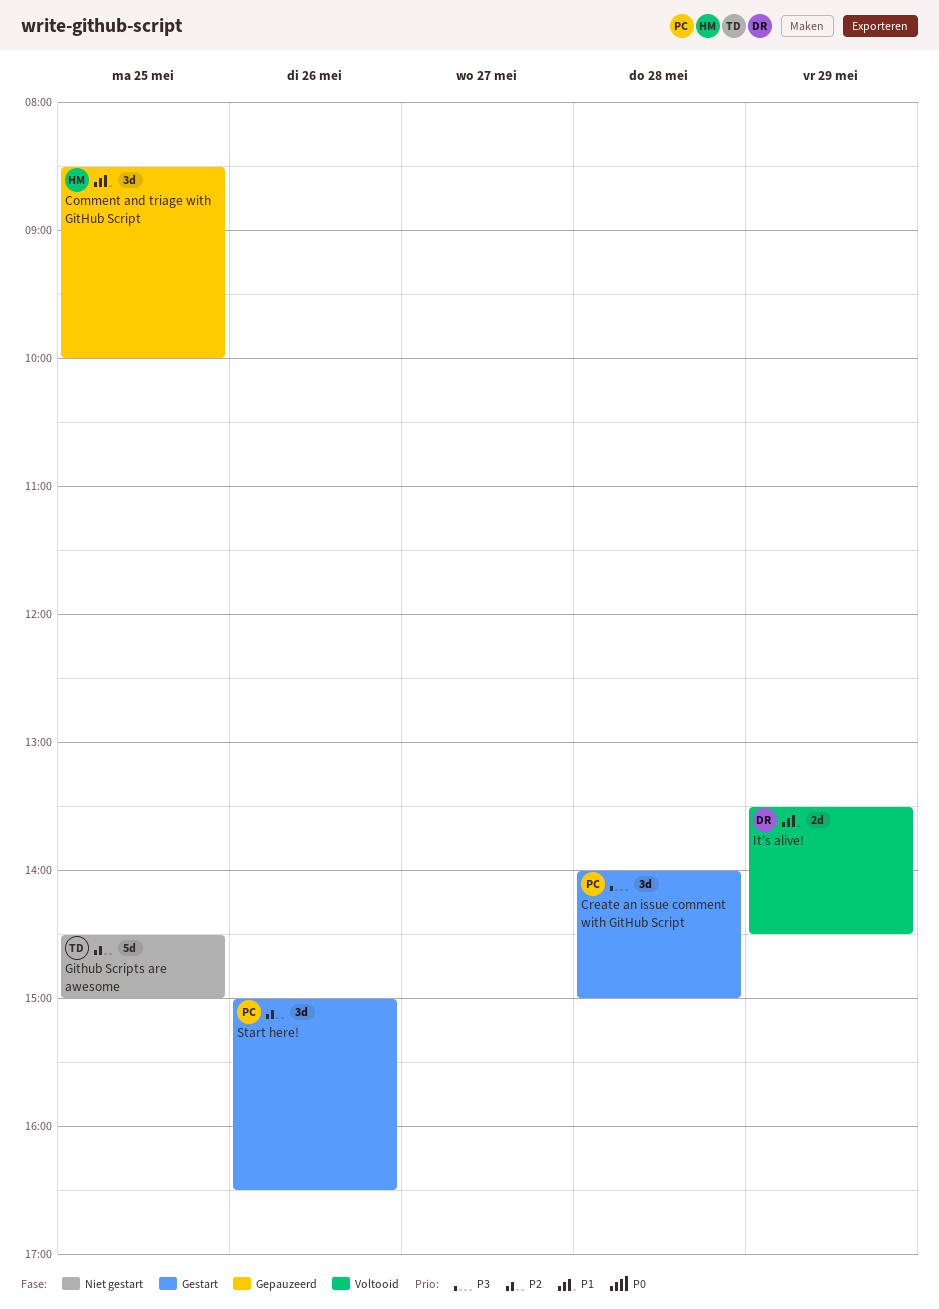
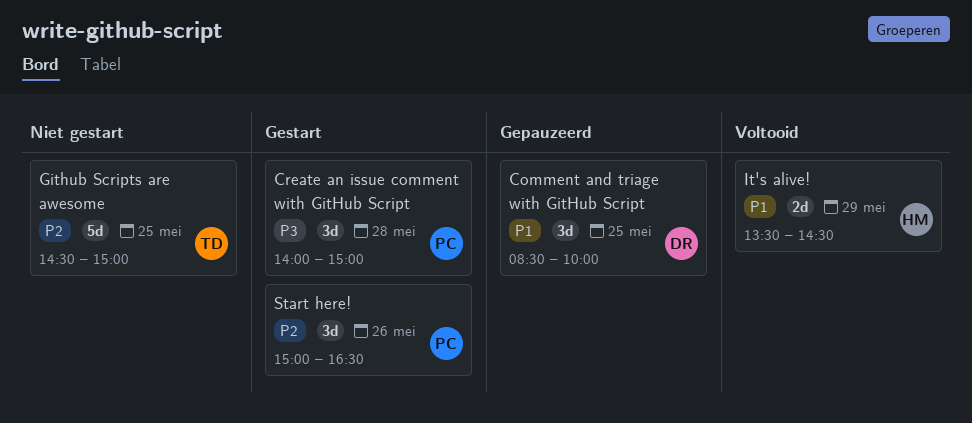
Comment and triage with GitHub Script, owner: HM -> DR
It's alive!, owner: DR -> HM

